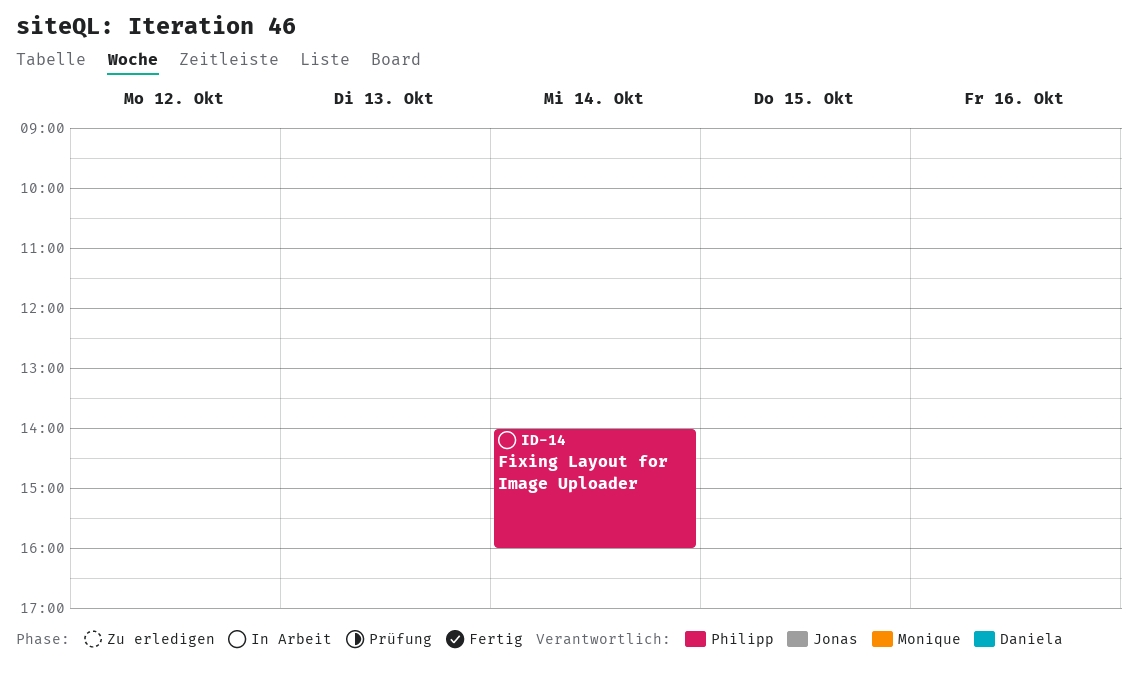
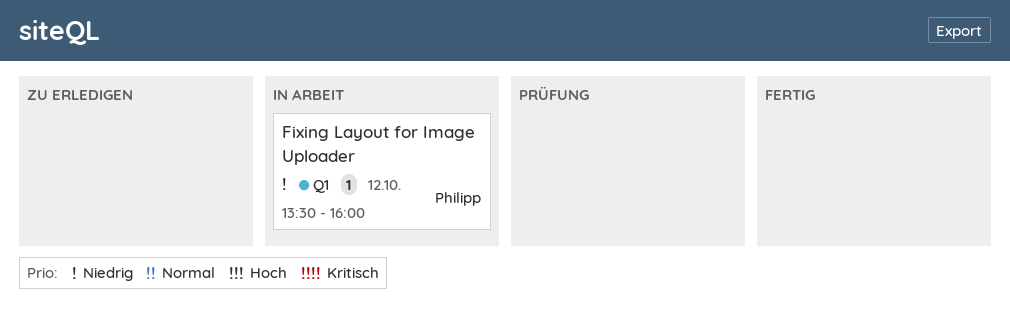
Fixing Layout for Image Uploader, day: Oct 14 -> Oct 12
Fixing Layout for Image Uploader, begins: 14:00 -> 13:30

